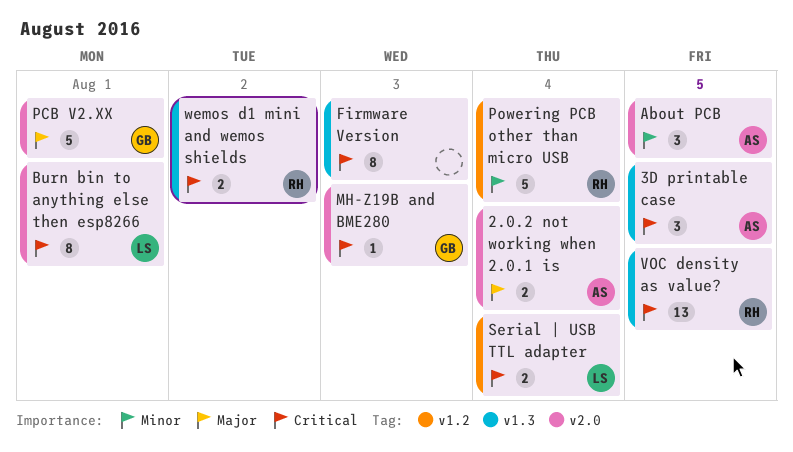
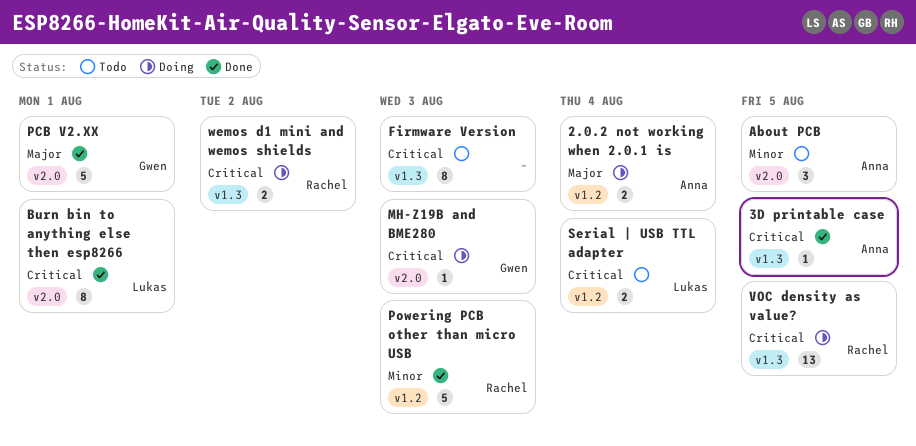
2.0.2 not working when 2.0.1 is, label: v2.0 -> v1.2
3D printable case, estimate: 3 -> 1
Powering PCB other than micro USB, due: Aug 4 -> Aug 3

